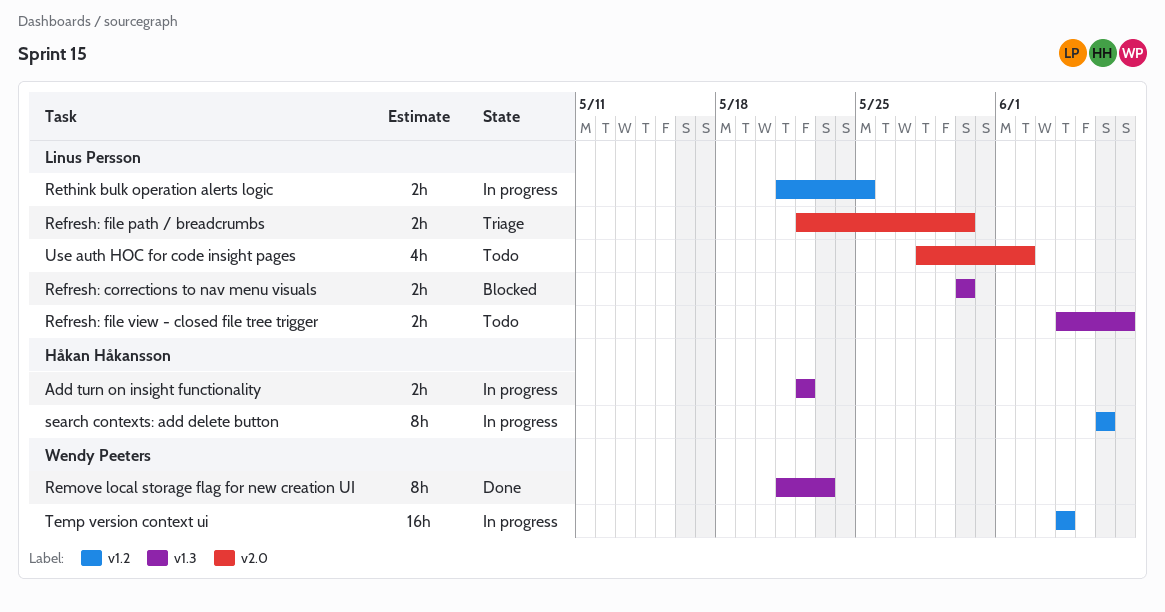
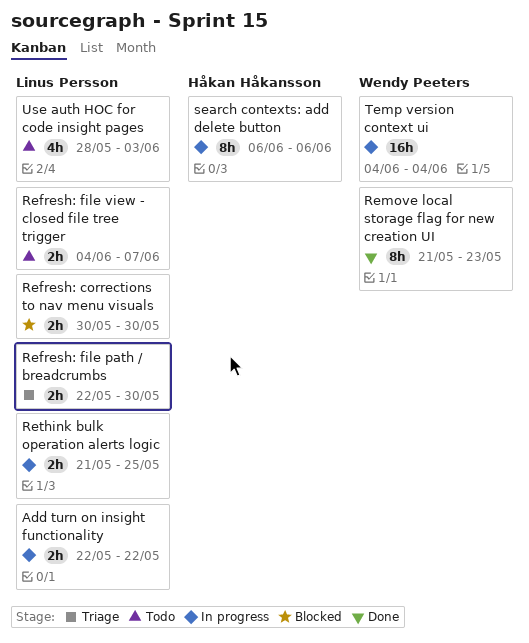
Add turn on insight functionality, owner: Håkan Håkansson -> Linus Persson
Use auth HOC for code insight pages, due: Jun 2 -> Jun 3

